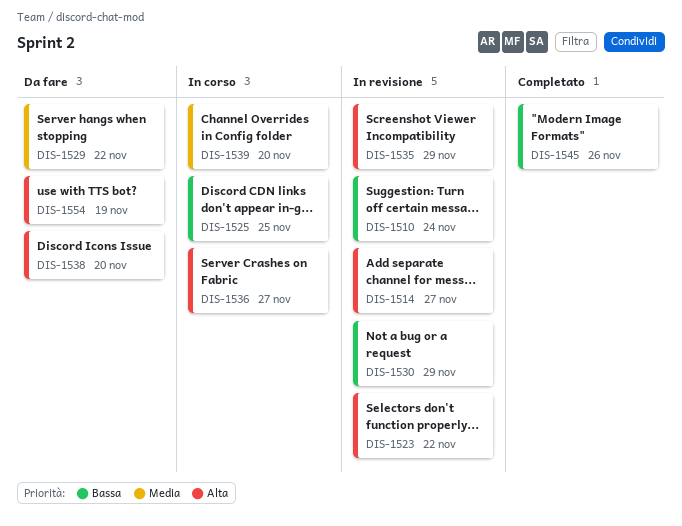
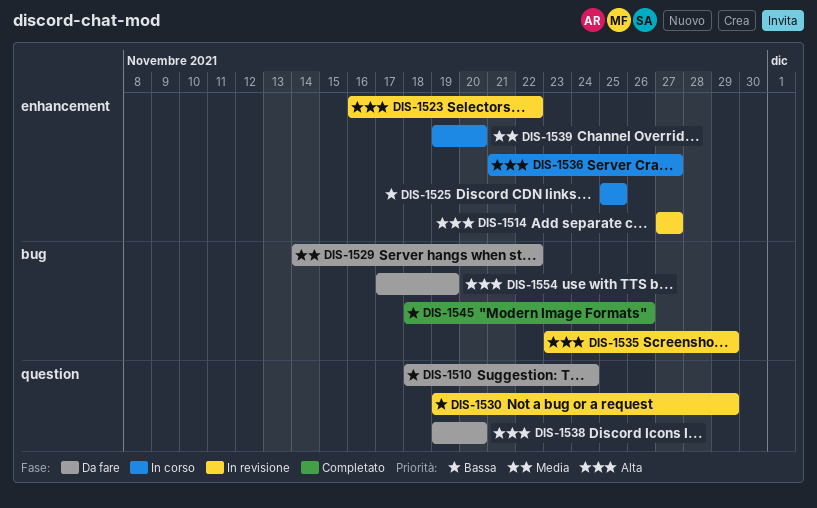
DIS-1510, status: In revisione -> Da fare

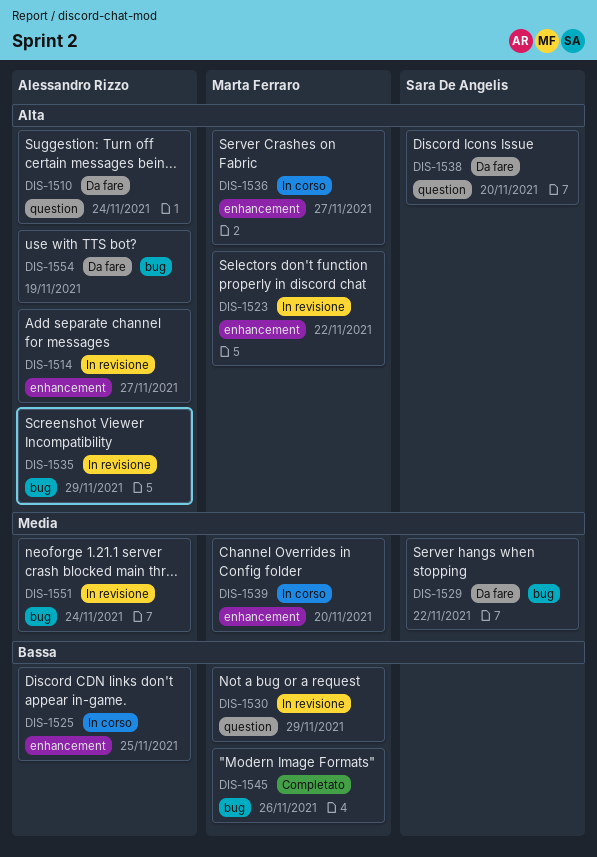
DIS-1510, priority: Bassa -> Alta
DIS-1551: none -> present

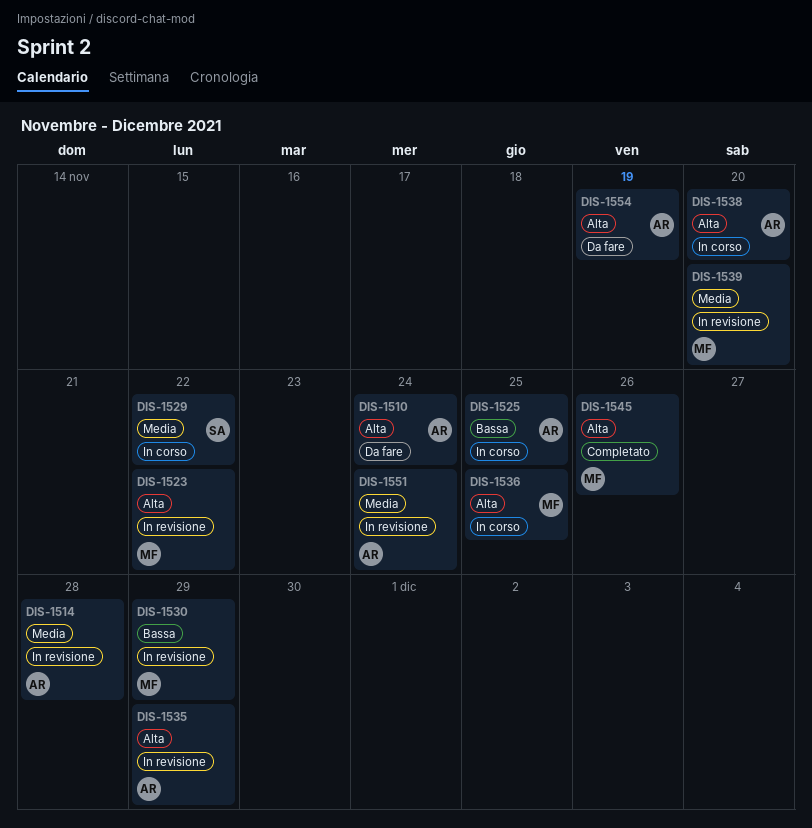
DIS-1514, priority: Alta -> Media
DIS-1514, due: Nov 27 -> Nov 28
DIS-1529, status: Da fare -> In corso
DIS-1536, due: Nov 27 -> Nov 25
DIS-1538, status: Da fare -> In corso
DIS-1538, owner: Sara De Angelis -> Alessandro Rizzo
DIS-1539, status: In corso -> In revisione
DIS-1545, priority: Bassa -> Alta

